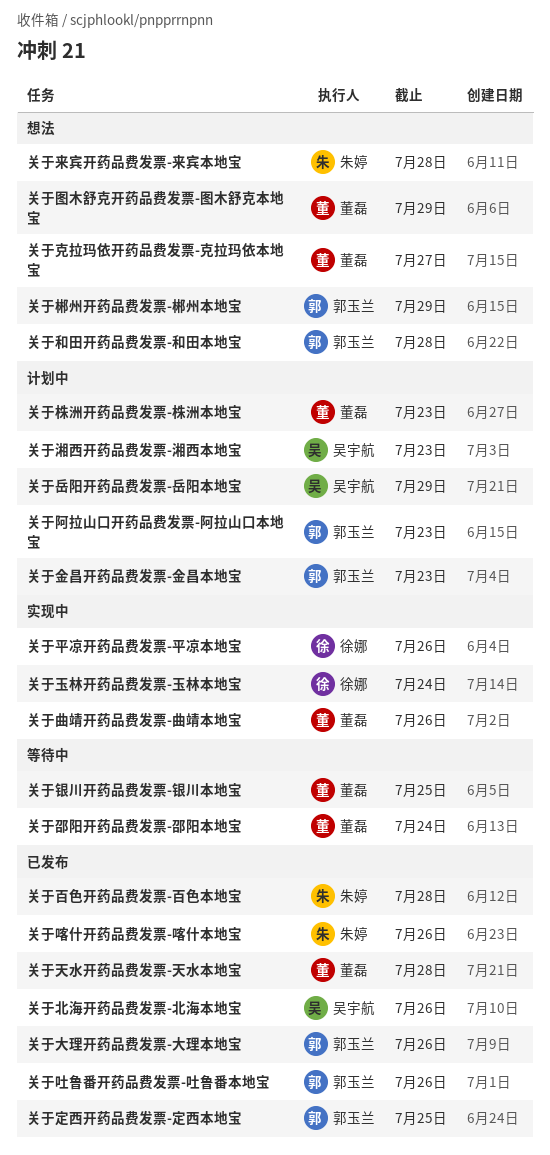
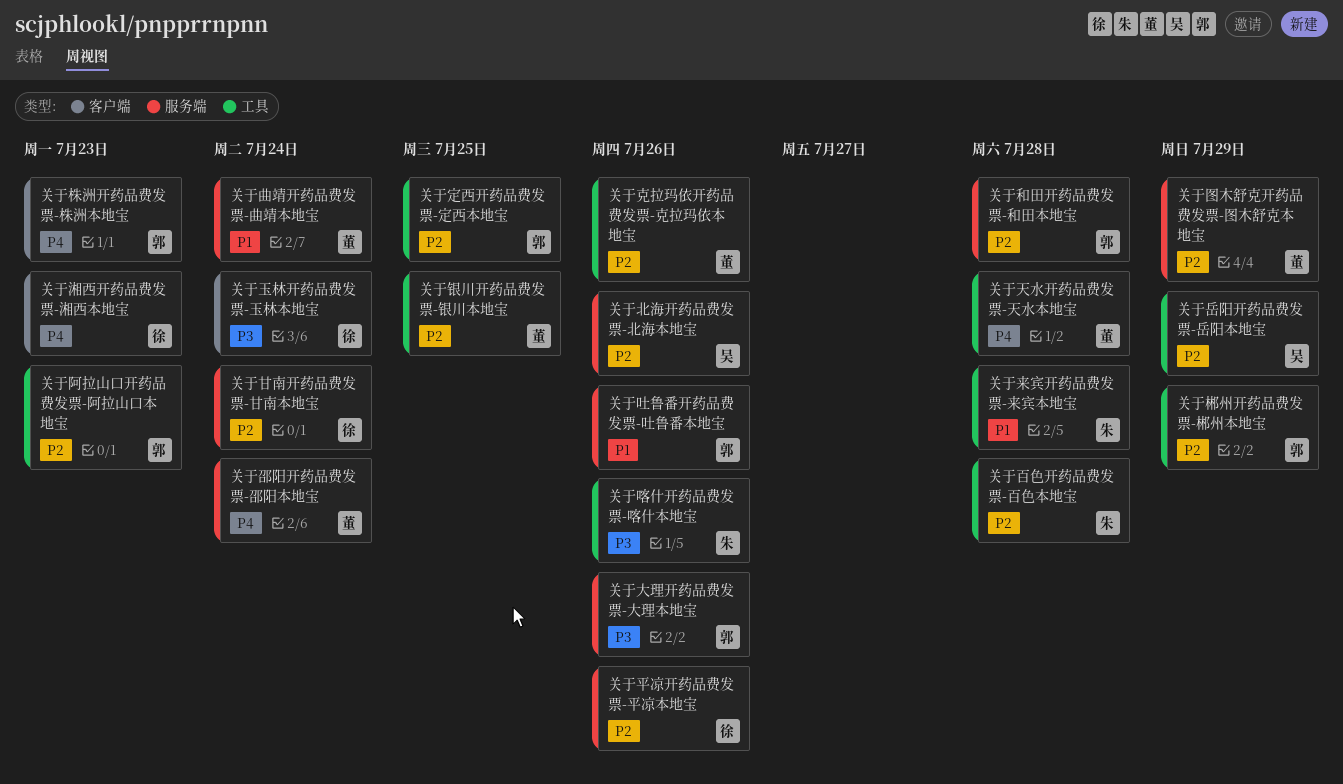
关于克拉玛依开药品费发票-克拉玛依本地宝, due: Jul 27 -> Jul 26
关于曲靖开药品费发票-曲靖本地宝, due: Jul 26 -> Jul 24
关于株洲开药品费发票-株洲本地宝, owner: 董磊 -> 郭玉兰
关于湘西开药品费发票-湘西本地宝, owner: 吴宇航 -> 徐娜
关于甘南开药品费发票-甘南本地宝: none -> present
关于金昌开药品费发票-金昌本地宝: present -> none

